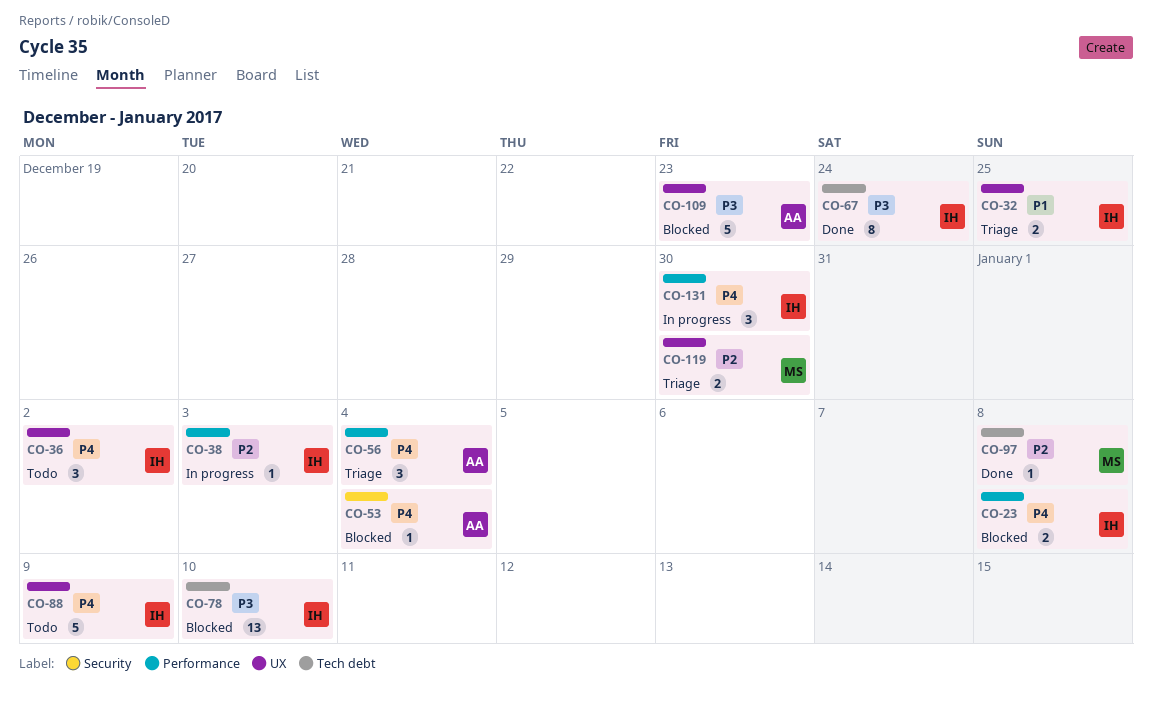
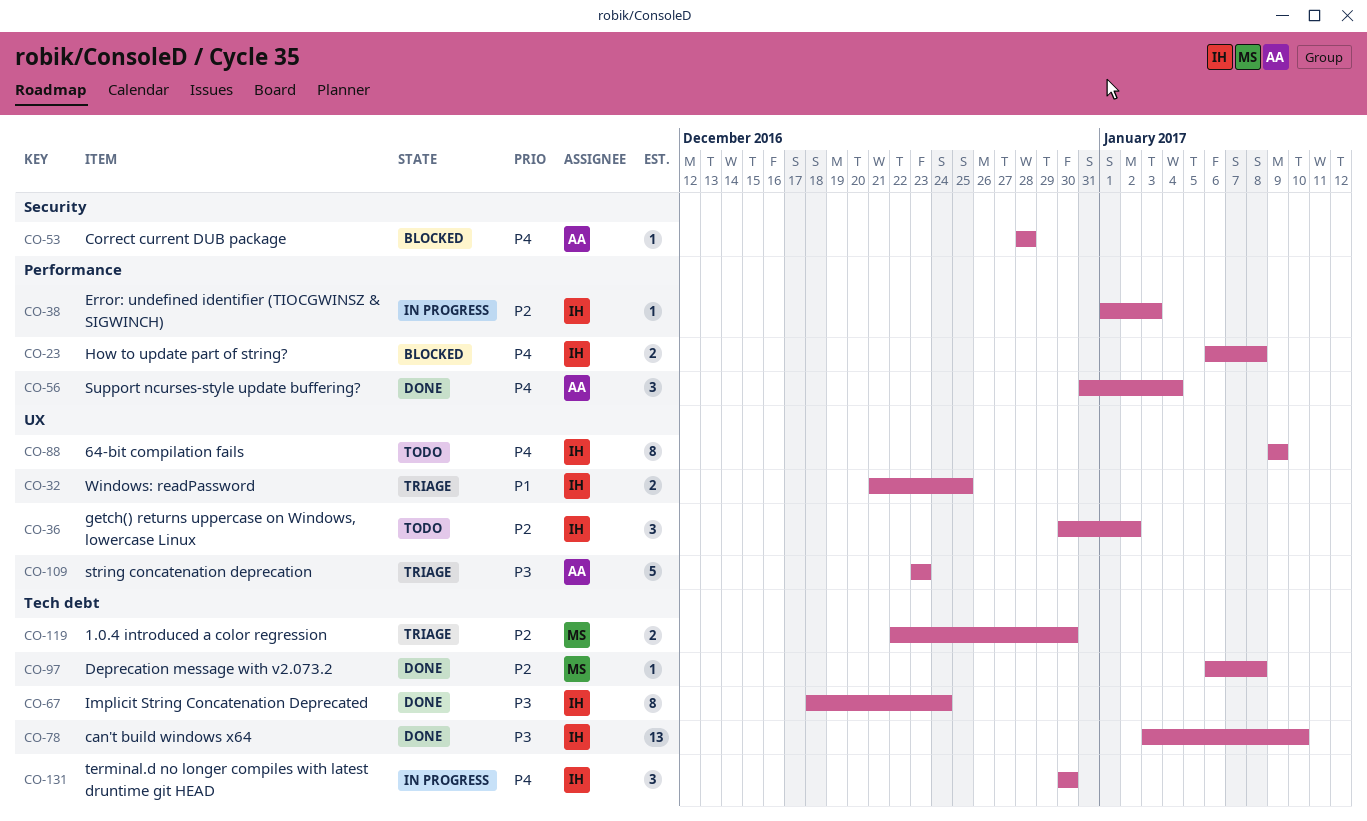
CO-36, priority: P4 -> P2
CO-53, due: Jan 4 -> Dec 28
CO-56, status: Triage -> Done
CO-78, status: Blocked -> Done
CO-88, estimate: 5 -> 8
CO-109, status: Blocked -> Triage
CO-119, label: UX -> Tech debt
CO-131, label: Performance -> Tech debt

